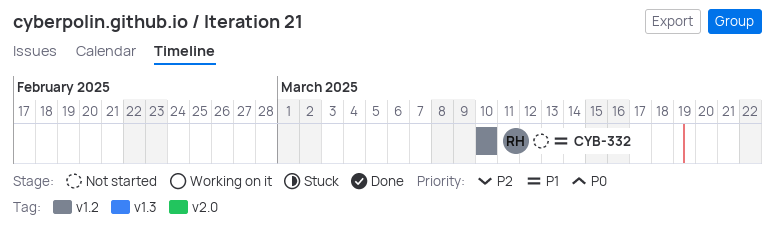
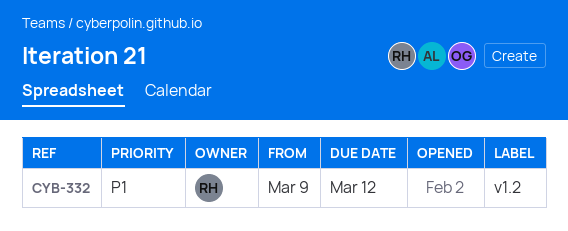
CYB-332, start: Mar 10 -> Mar 9
CYB-332, due: Mar 10 -> Mar 12

